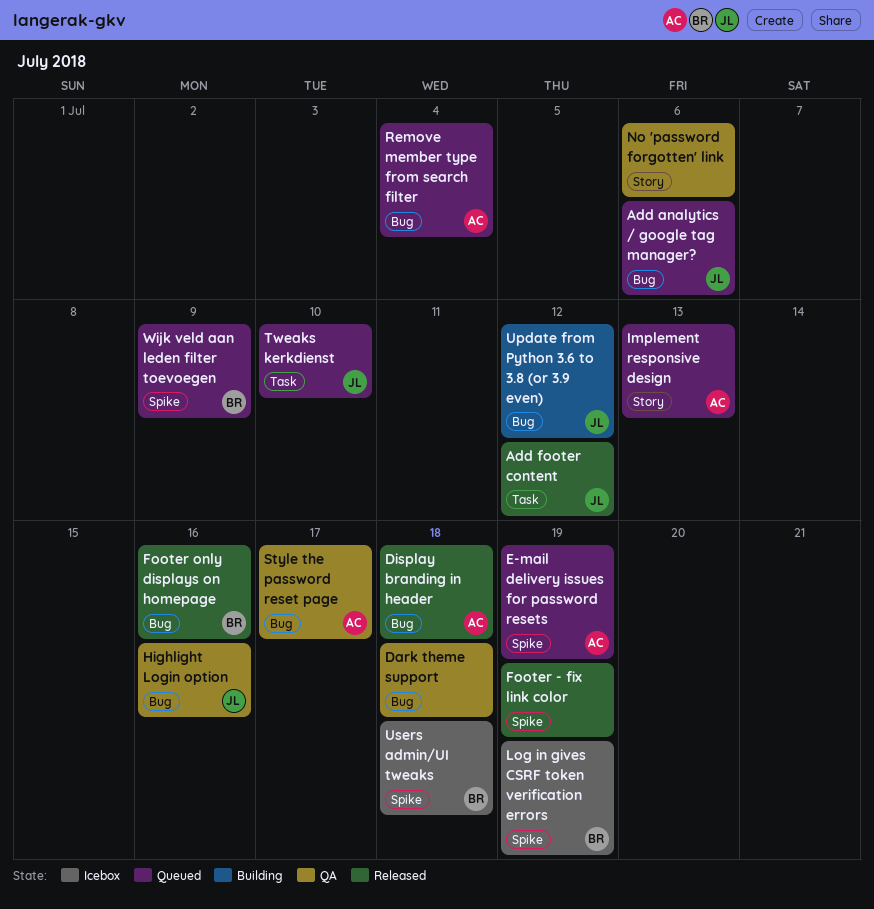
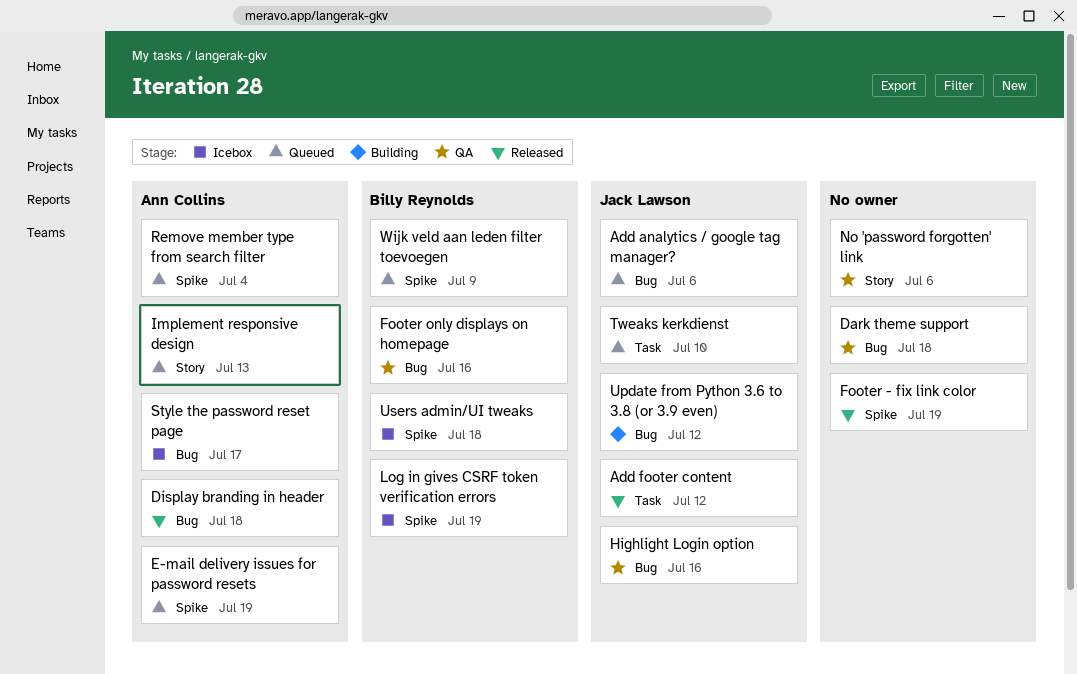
Footer only displays on homepage, status: Released -> QA
Remove member type from search filter, label: Bug -> Spike
Style the password reset page, status: QA -> Icebox

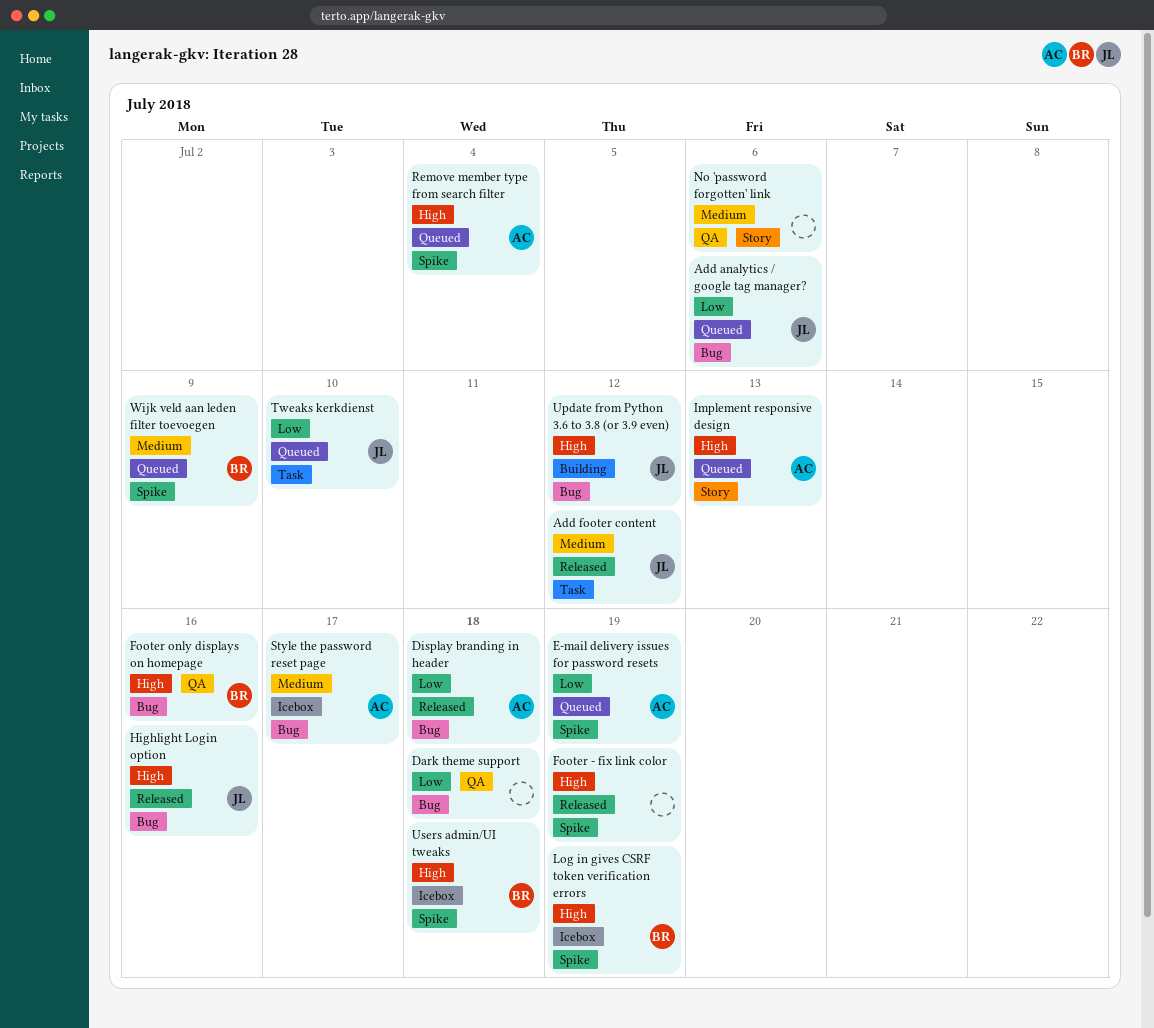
Highlight Login option, status: QA -> Released

